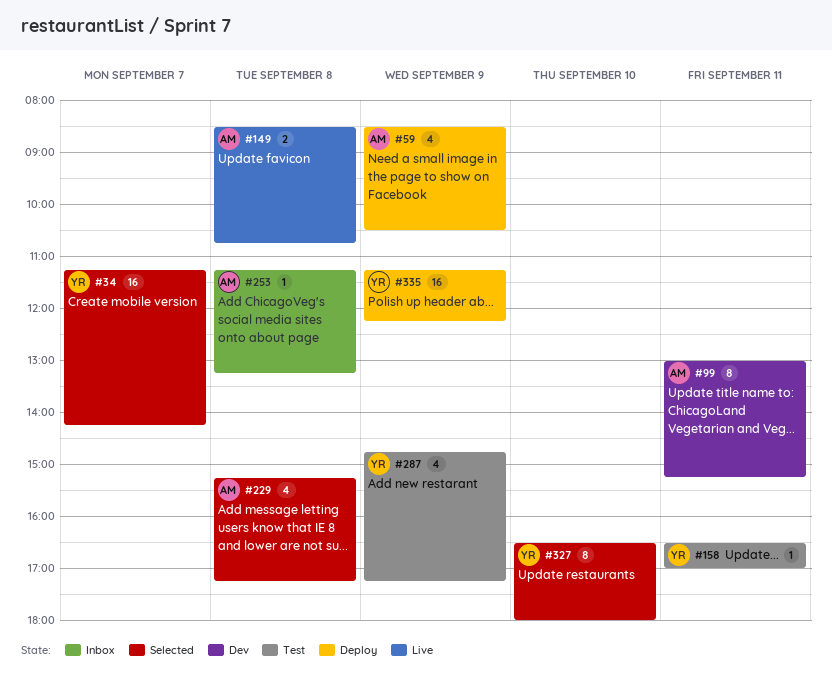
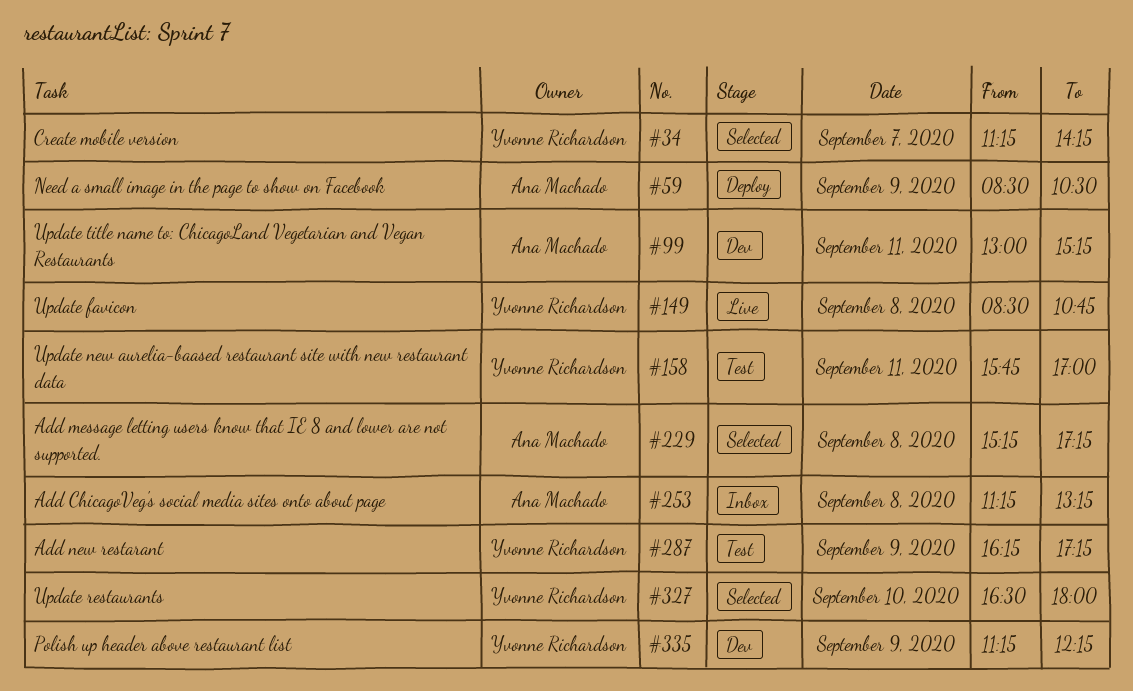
#149, owner: Ana Machado -> Yvonne Richardson
#158, begins: 16:30 -> 15:45
#287, begins: 14:45 -> 16:15
#335, status: Deploy -> Dev

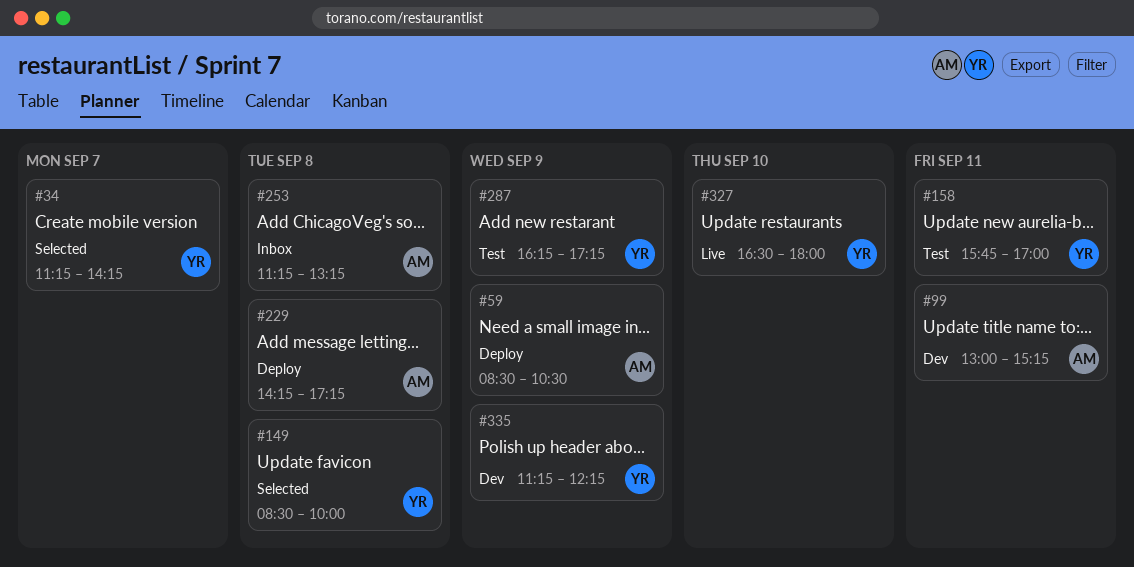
#149, status: Live -> Selected
#149, ends: 10:45 -> 10:00
#229, status: Selected -> Deploy
#229, begins: 15:15 -> 14:15
#327, status: Selected -> Live

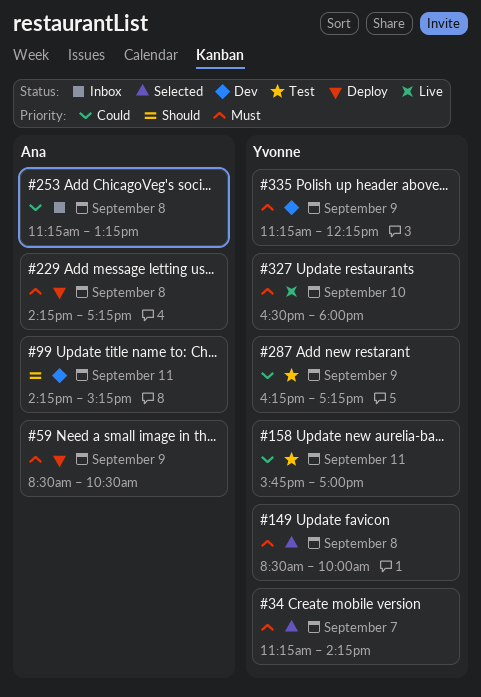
#99, begins: 13:00 -> 14:15

